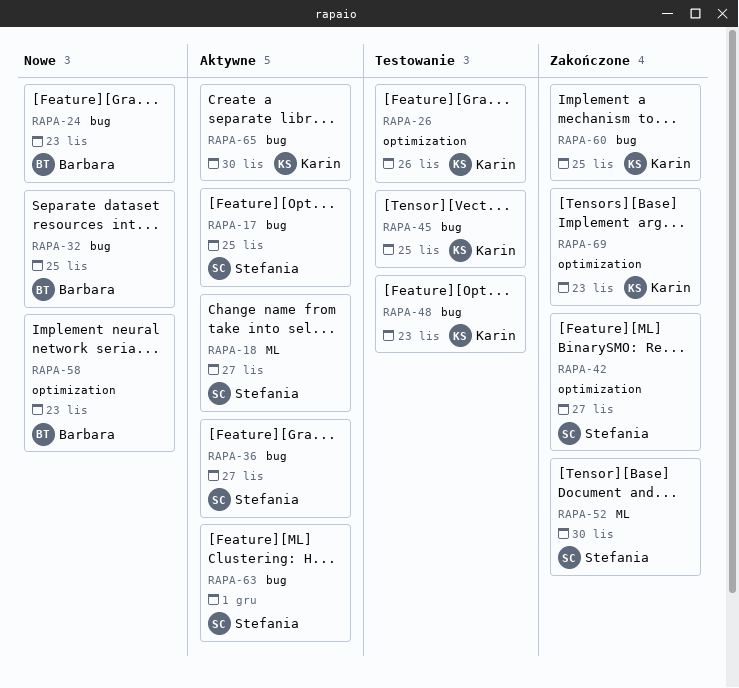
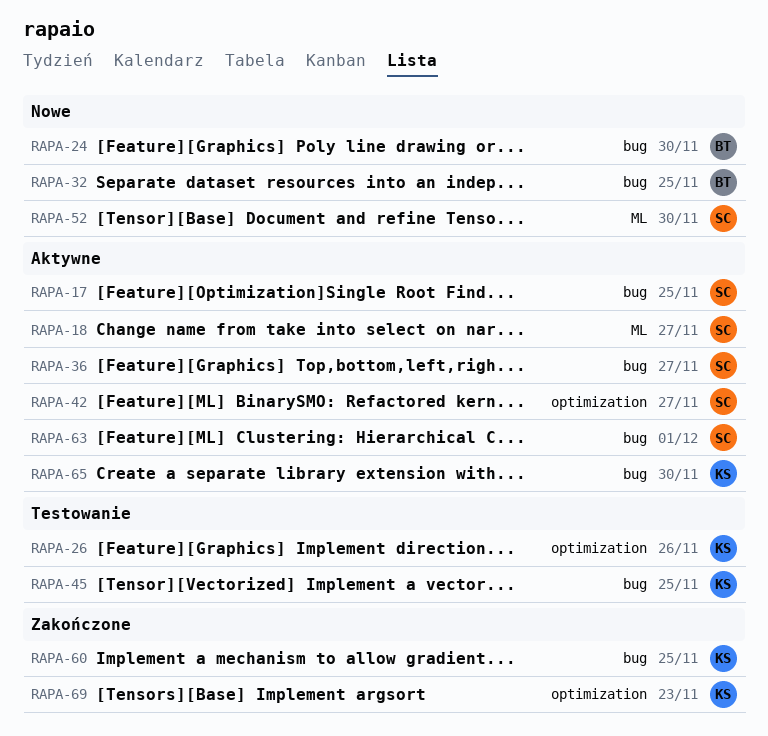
RAPA-24, due: Nov 23 -> Nov 30
RAPA-42, status: Zakończone -> Aktywne
RAPA-48: present -> none
RAPA-52, status: Zakończone -> Nowe
RAPA-58: present -> none

